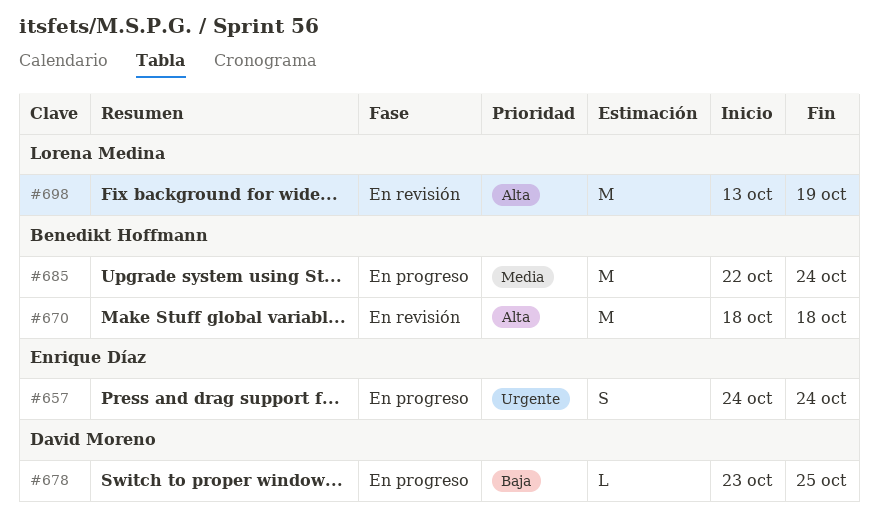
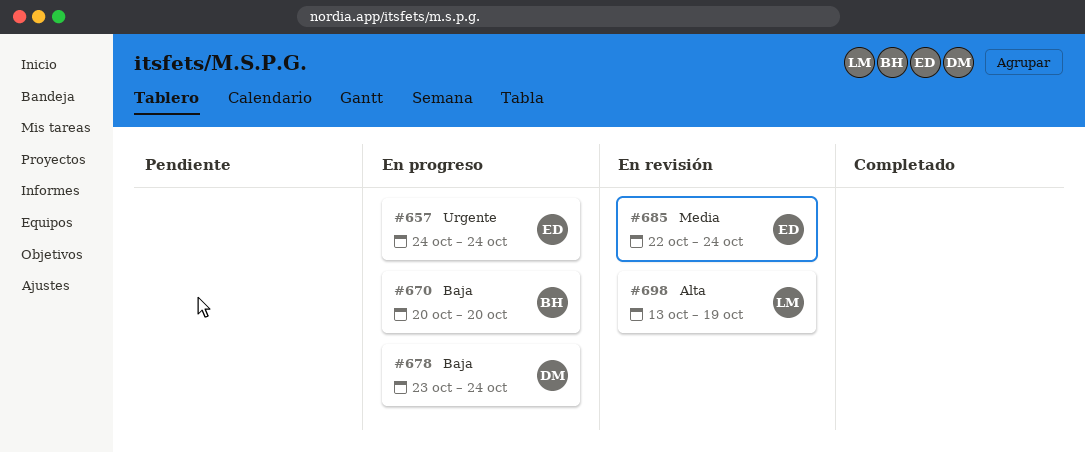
#670, status: En revisión -> En progreso
#670, priority: Alta -> Baja
#670, start: Oct 18 -> Oct 20
#670, due: Oct 18 -> Oct 20
#678, due: Oct 25 -> Oct 24
#685, status: En progreso -> En revisión
#685, owner: Benedikt Hoffmann -> Enrique Díaz

